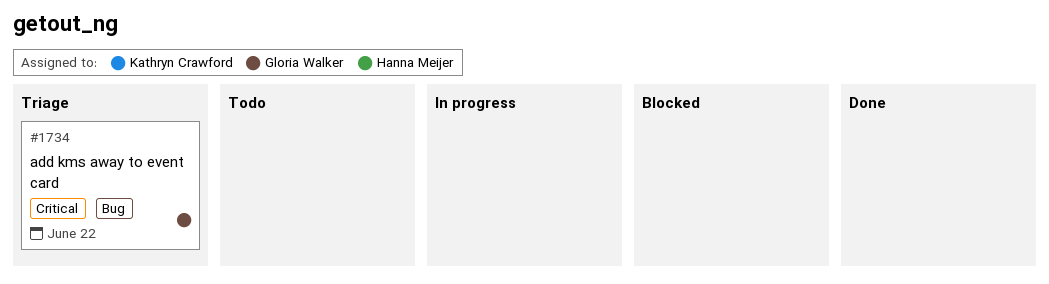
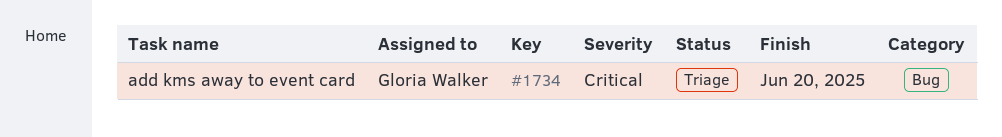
#1734, due: Jun 22 -> Jun 20

